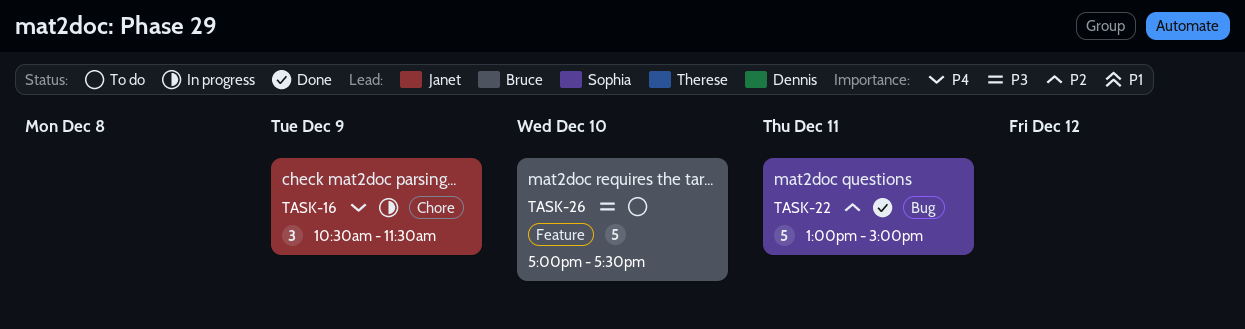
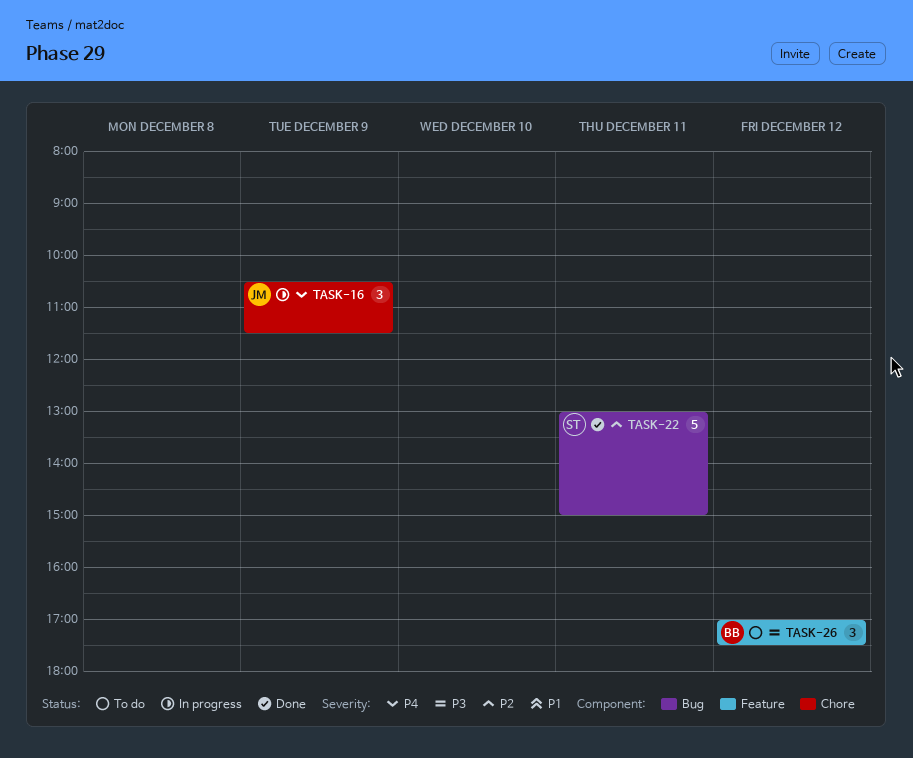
TASK-26, estimate: 5 -> 3
TASK-26, day: Dec 10 -> Dec 12

